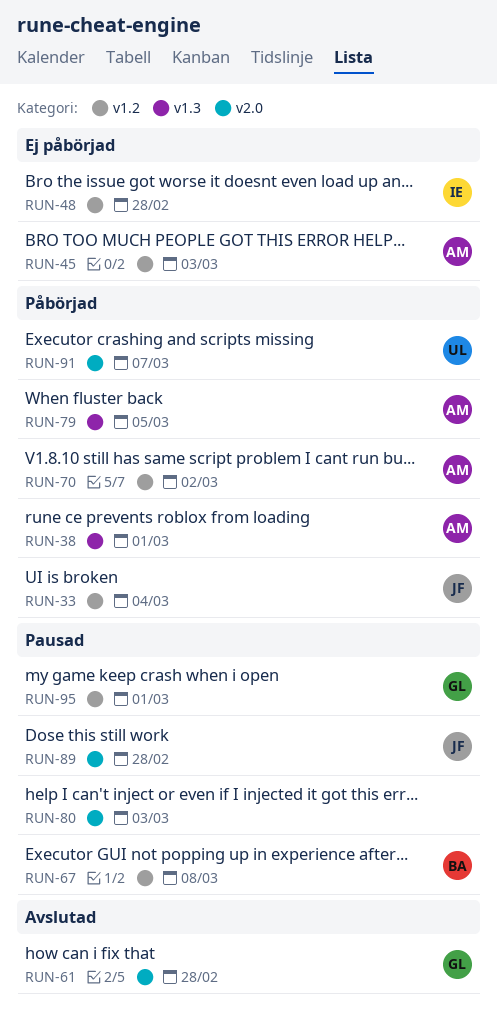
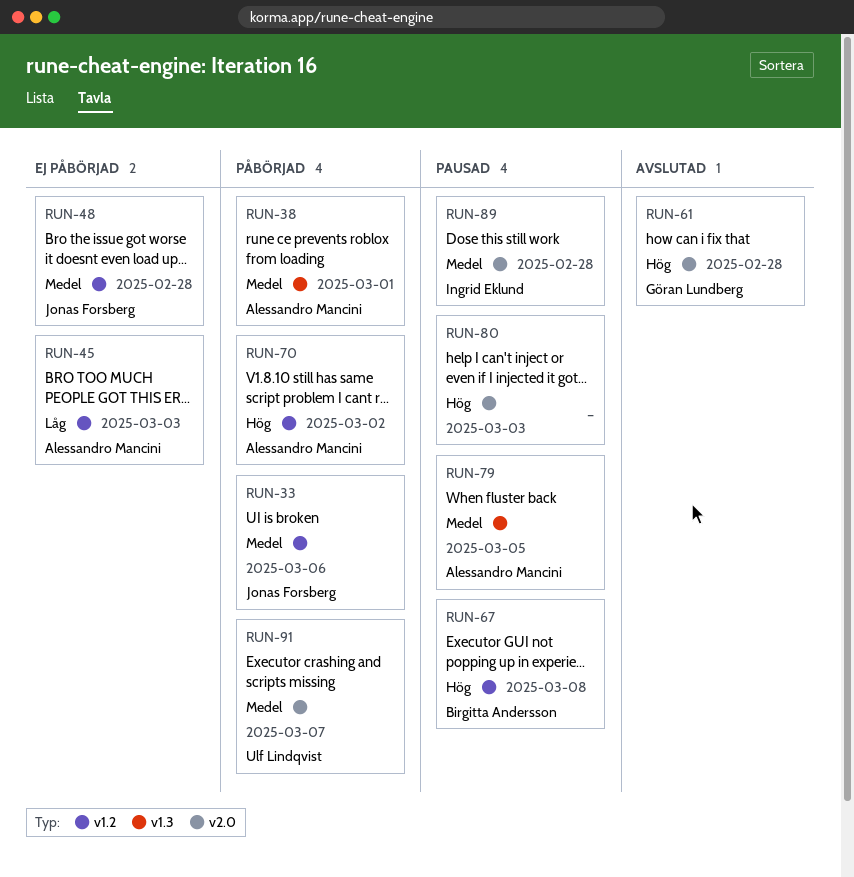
RUN-33, due: Mar 4 -> Mar 6
RUN-48, owner: Ingrid Eklund -> Jonas Forsberg
RUN-79, status: Påbörjad -> Pausad
RUN-89, owner: Jonas Forsberg -> Ingrid Eklund
RUN-95: present -> none

